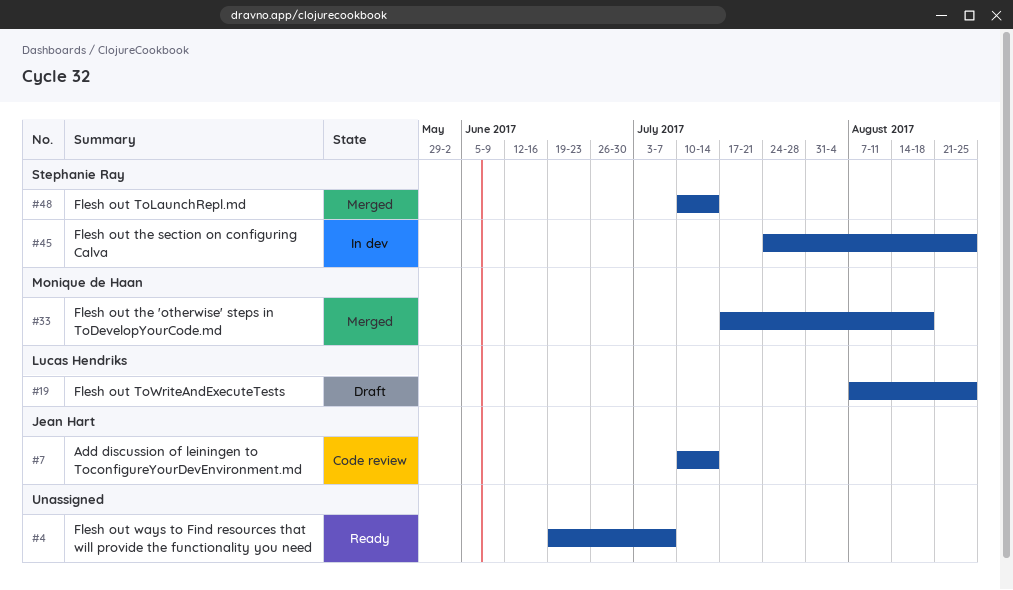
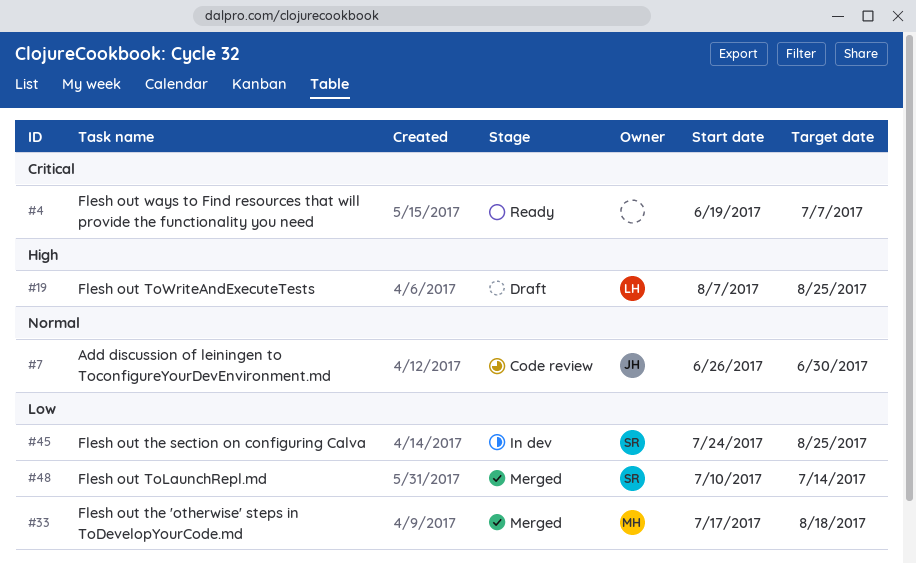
#7, start: Jul 10 -> Jun 26
#7, due: Jul 14 -> Jun 30

